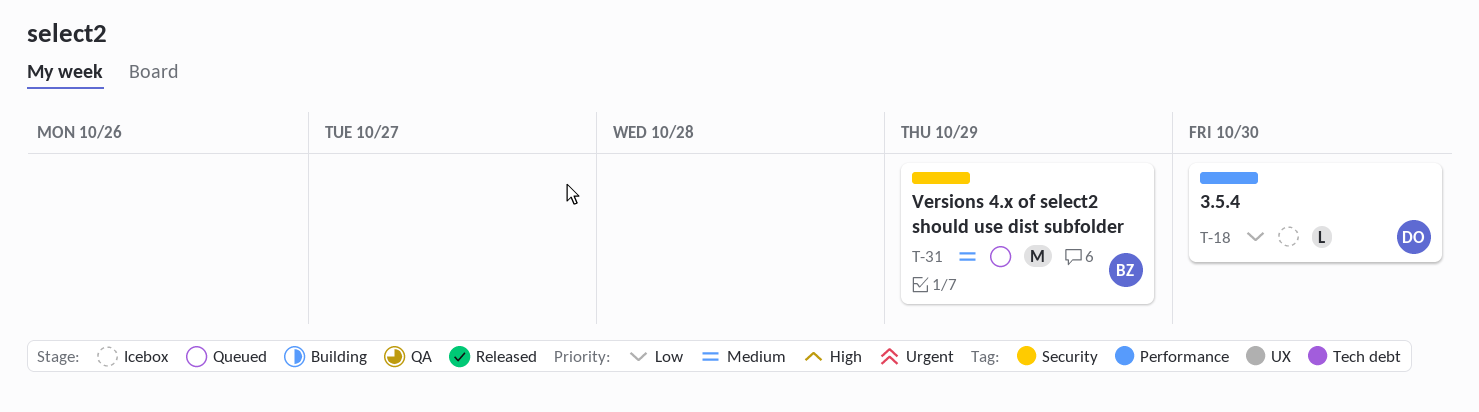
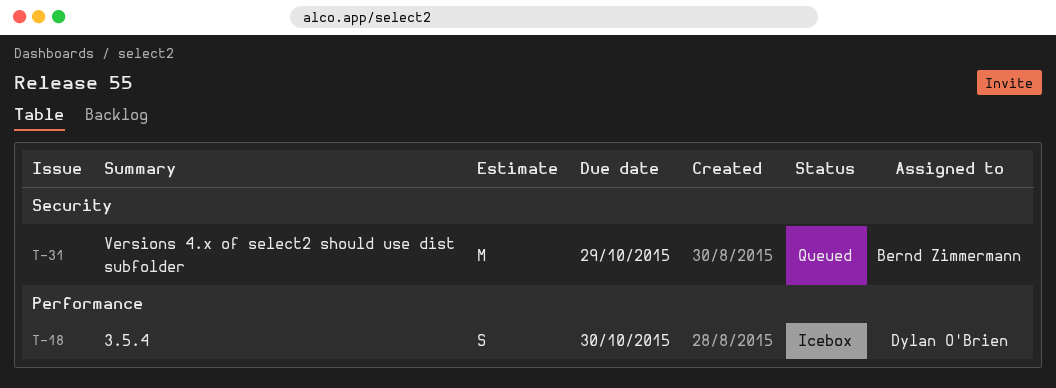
T-18, estimate: L -> S

